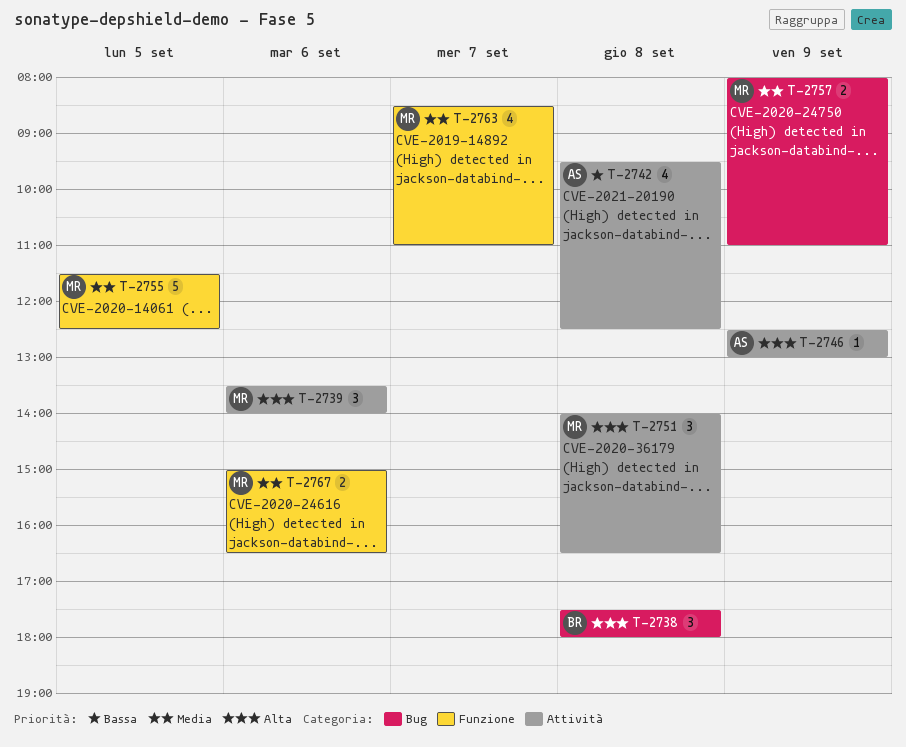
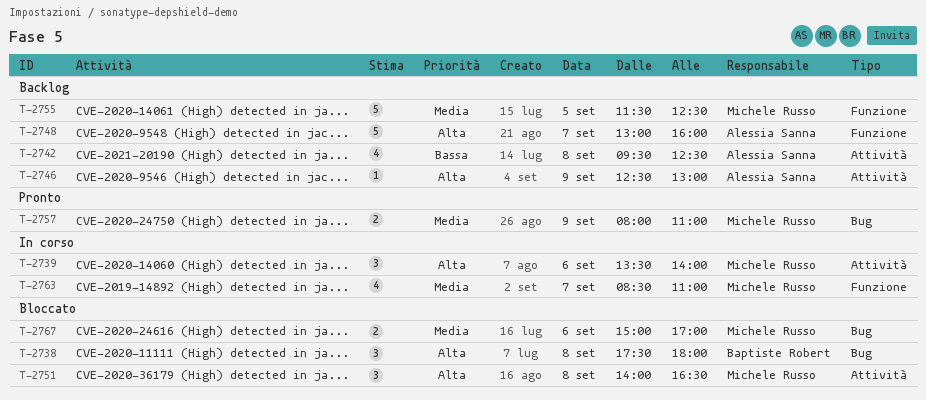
T-2748: none -> present
T-2767, label: Funzione -> Bug
T-2767, ends: 16:30 -> 17:00

